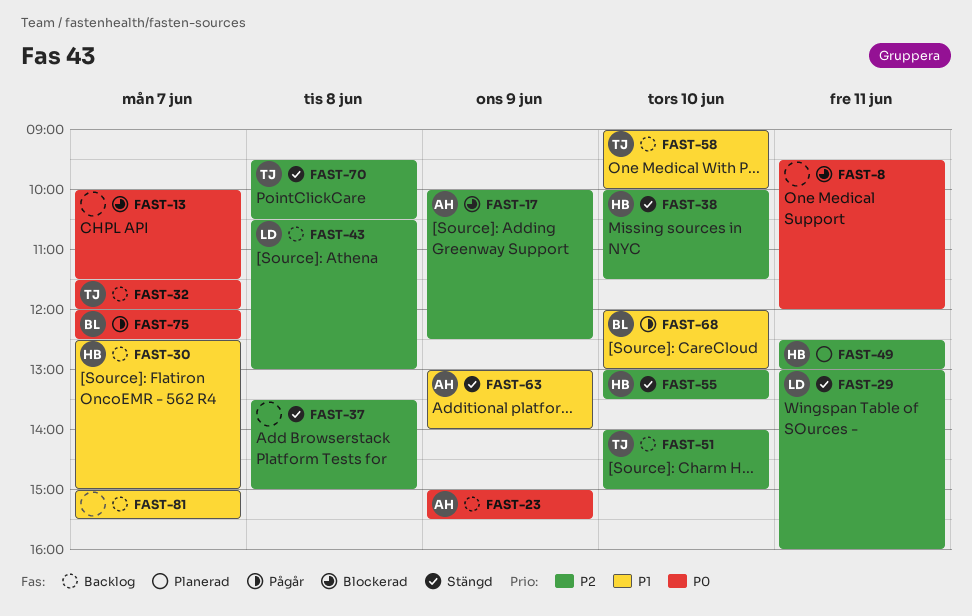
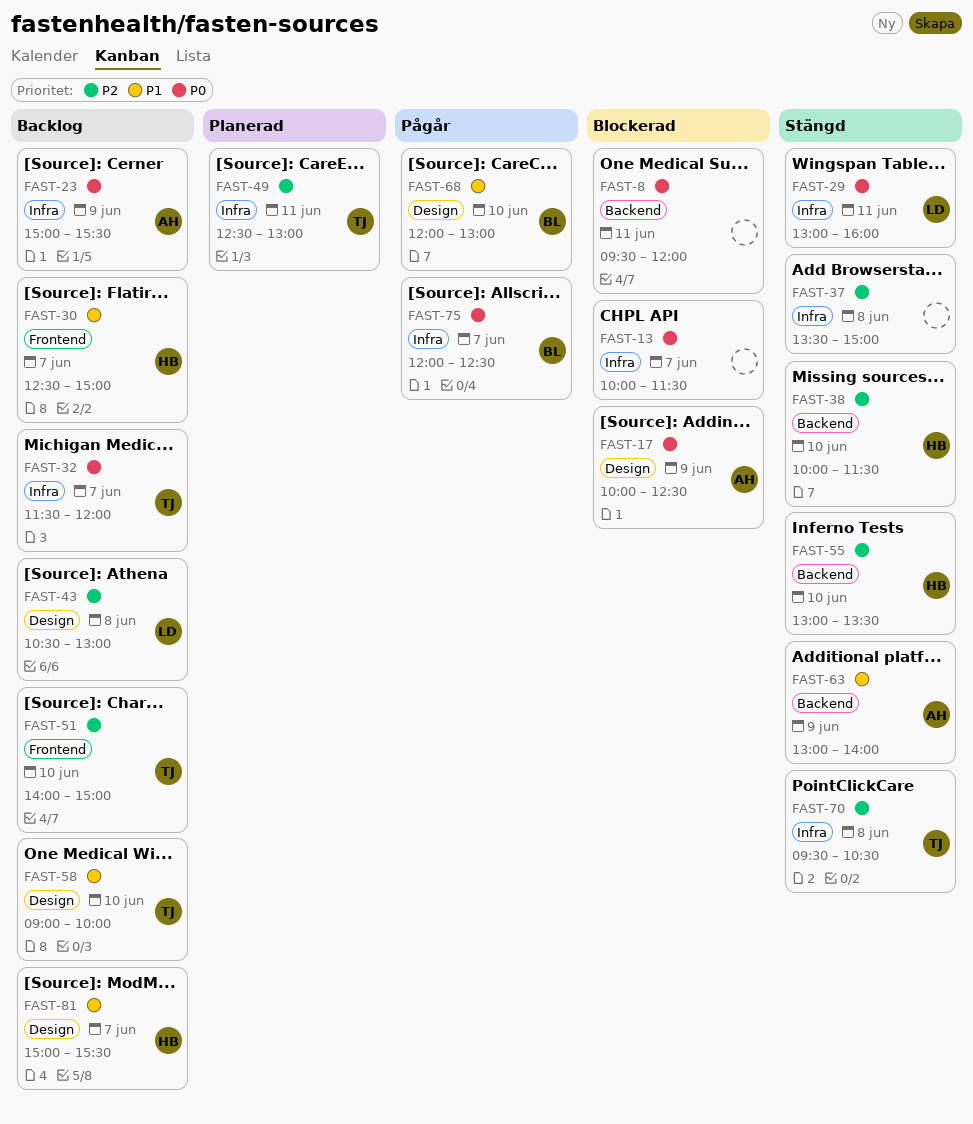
FAST-17, priority: P2 -> P0
FAST-29, priority: P2 -> P0
FAST-49, owner: HB -> TJ
FAST-81, owner: none -> HB

